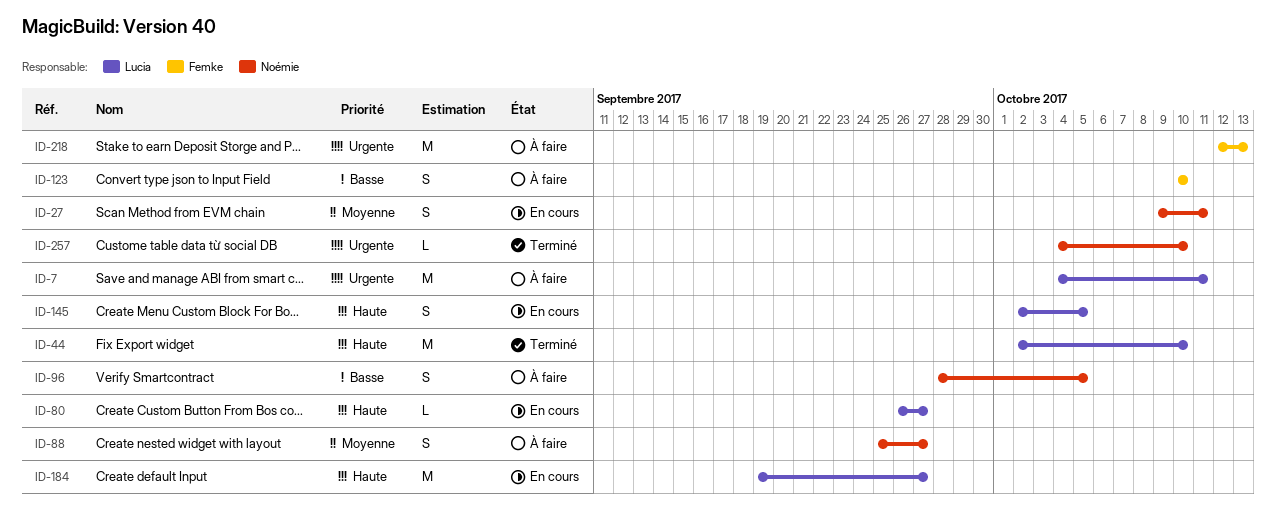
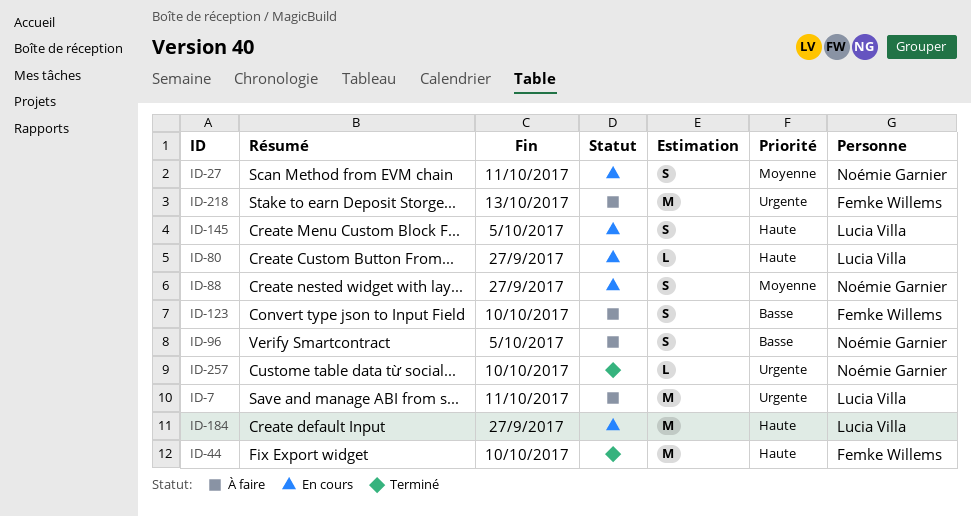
ID-44, owner: Lucia Villa -> Femke Willems
ID-88, status: À faire -> En cours

